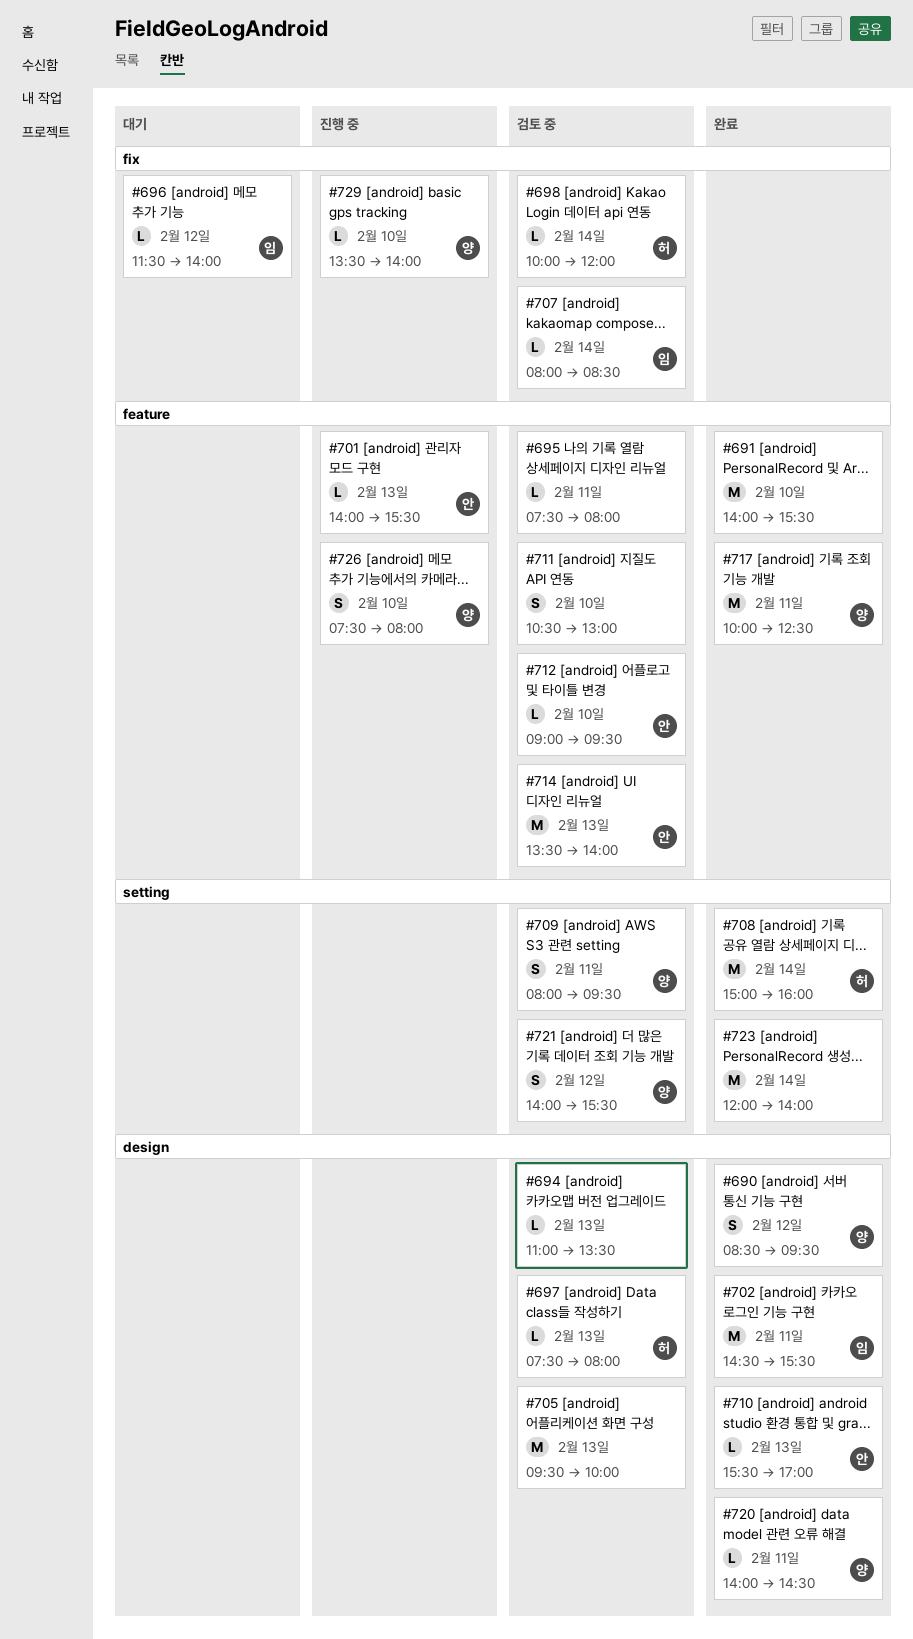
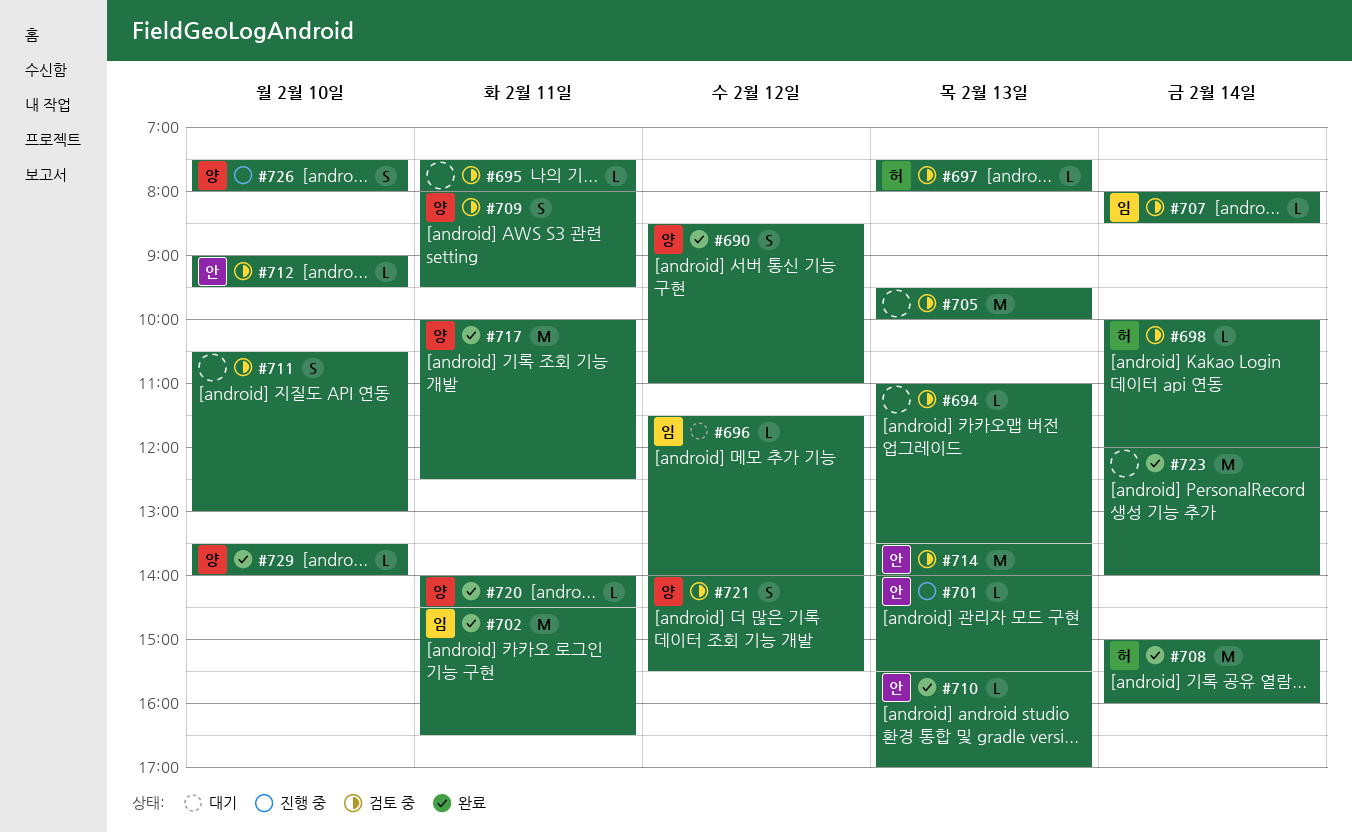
#690, ends: 09:30 -> 11:00
#691: present -> none
#702, ends: 15:30 -> 16:30
#729, status: 진행 중 -> 완료

